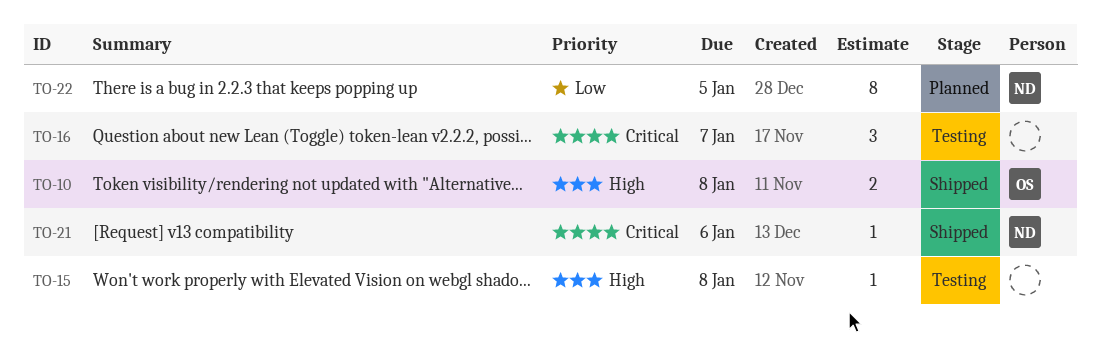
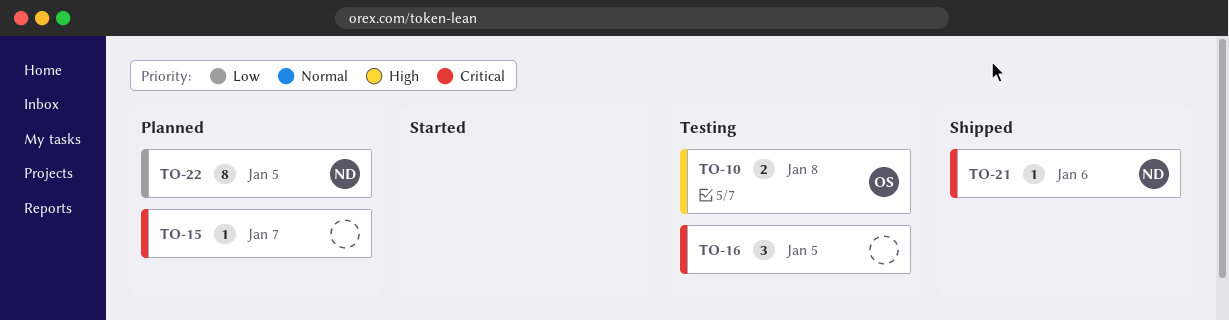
TO-10, status: Shipped -> Testing
TO-15, status: Testing -> Planned
TO-15, priority: High -> Critical
TO-15, due: Jan 8 -> Jan 7
TO-16, due: Jan 7 -> Jan 5

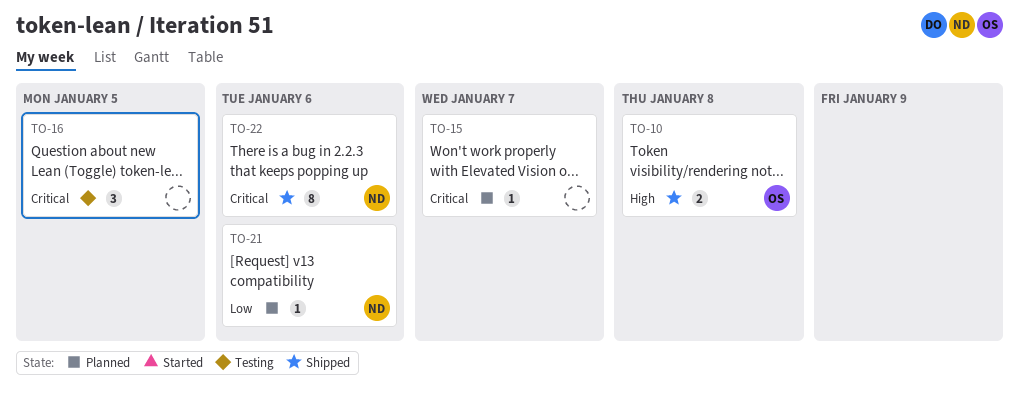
TO-10, status: Testing -> Shipped
TO-21, status: Shipped -> Planned
TO-21, priority: Critical -> Low
TO-22, status: Planned -> Shipped
TO-22, priority: Low -> Critical
TO-22, due: Jan 5 -> Jan 6

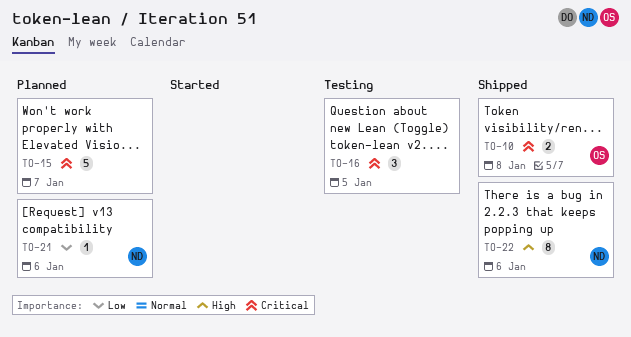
TO-10, priority: High -> Critical
TO-15, estimate: 1 -> 5
TO-22, priority: Critical -> High

